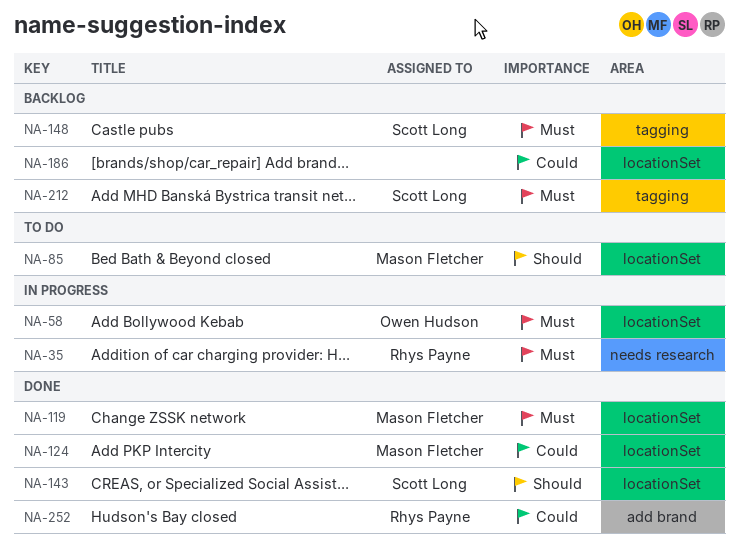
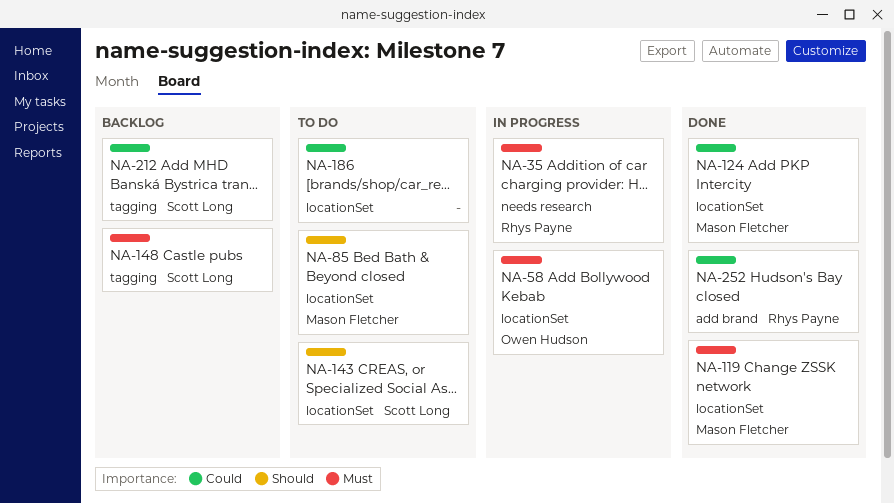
NA-143, status: Done -> To do
NA-186, status: Backlog -> To do
NA-212, priority: Must -> Could

